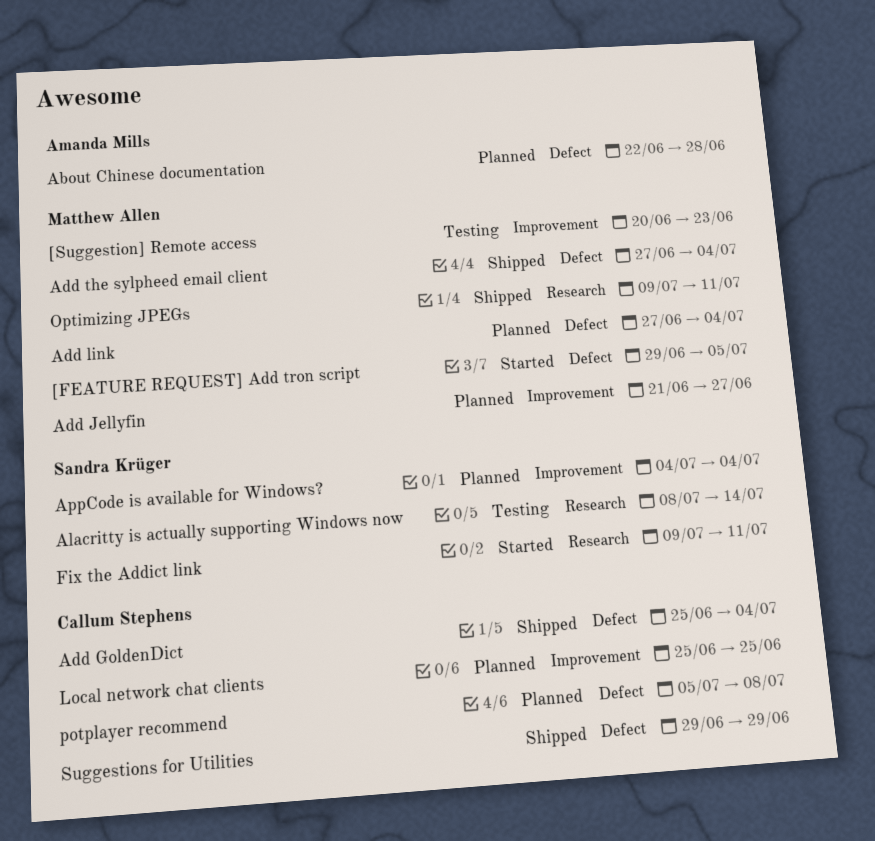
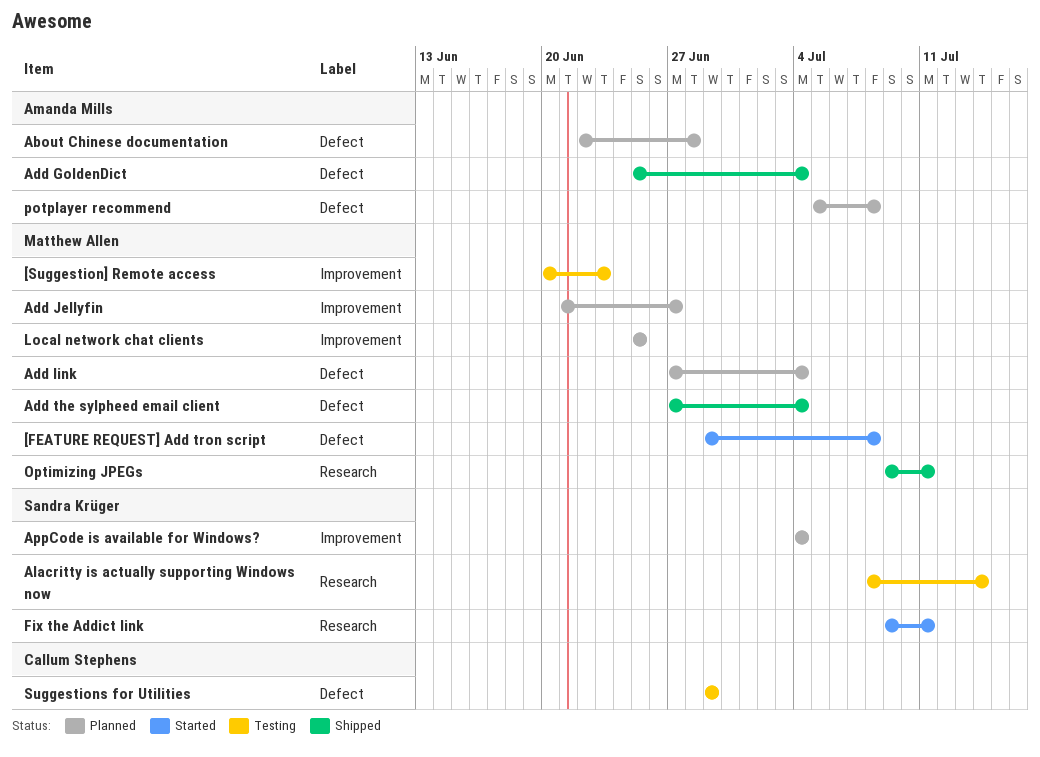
[FEATURE REQUEST] Add tron script, due: Jul 5 -> Jul 8
Add GoldenDict, owner: Callum Stephens -> Amanda Mills
Local network chat clients, owner: Callum Stephens -> Matthew Allen
potplayer recommend, owner: Callum Stephens -> Amanda Mills
Suggestions for Utilities, status: Shipped -> Testing

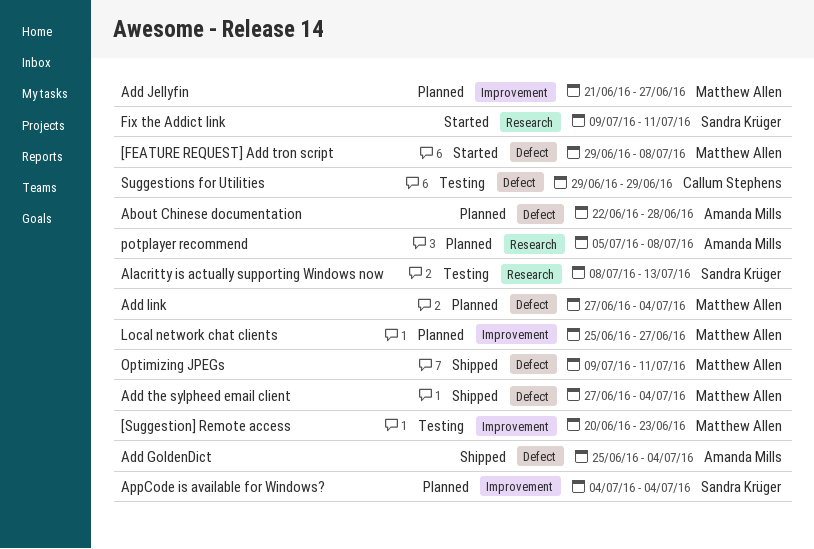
Alacritty is actually supporting Windows now, due: Jul 14 -> Jul 13
Local network chat clients, due: Jun 25 -> Jun 27
Optimizing JPEGs, label: Research -> Defect
potplayer recommend, label: Defect -> Research

